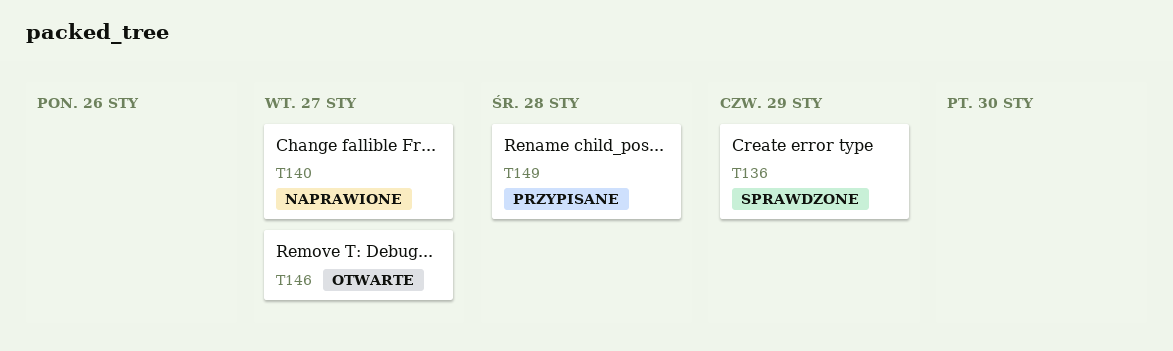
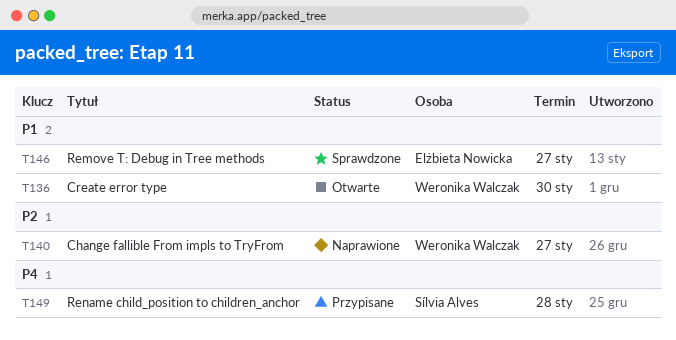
T136, status: Sprawdzone -> Otwarte
T136, due: Jan 29 -> Jan 30
T146, status: Otwarte -> Sprawdzone

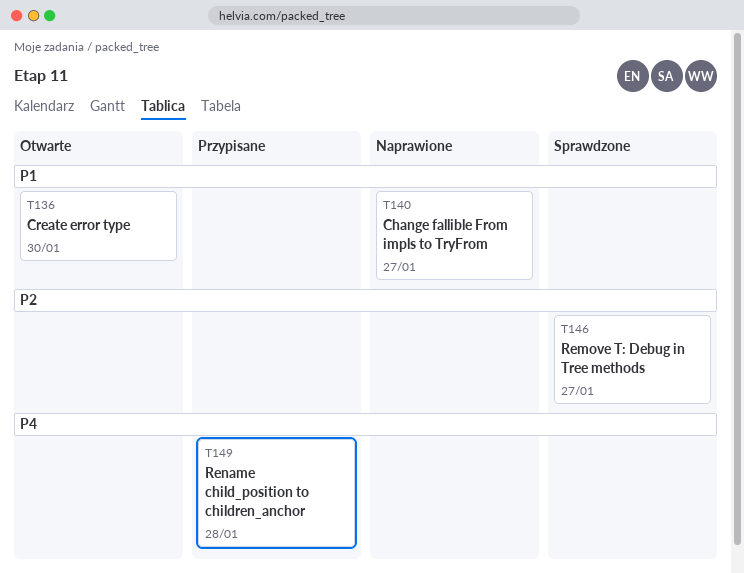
T140, priority: P2 -> P1
T146, priority: P1 -> P2

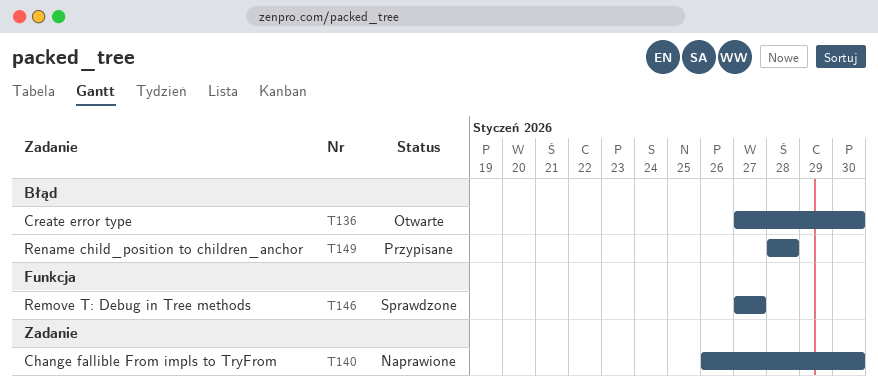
T140, due: Jan 27 -> Jan 30

